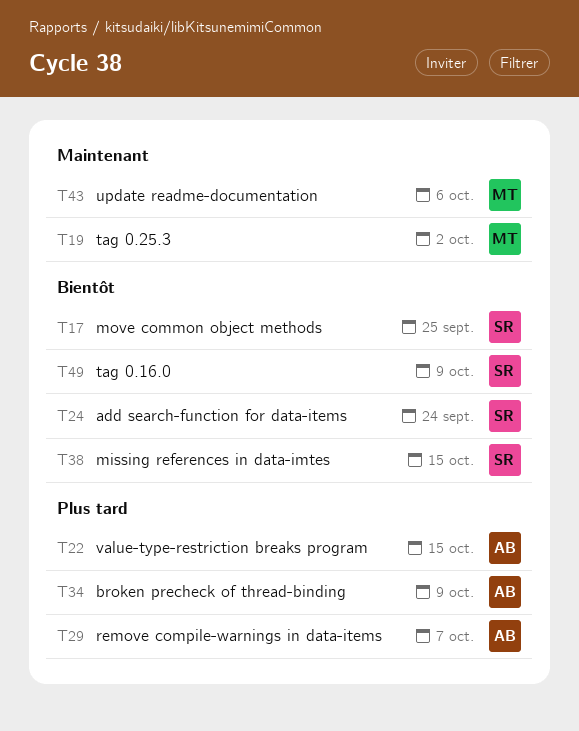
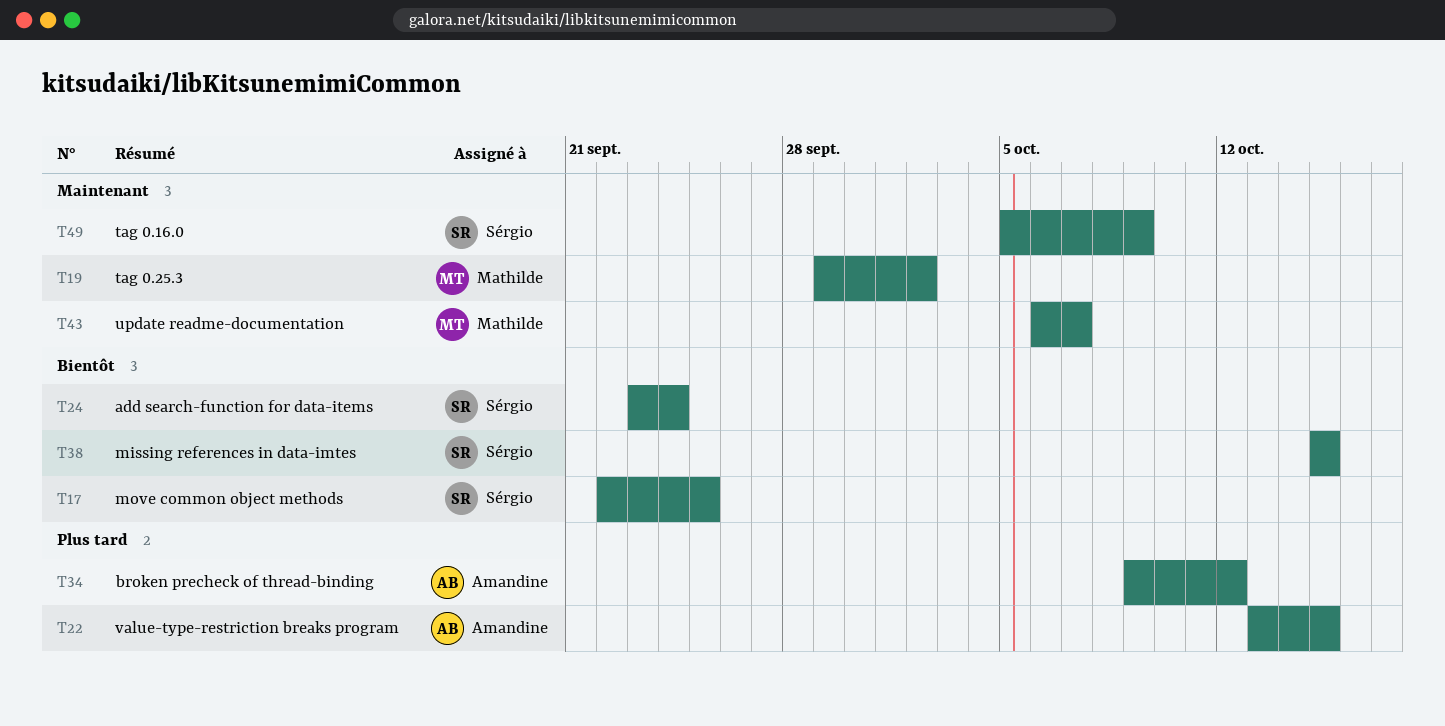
T29: present -> none
T34, due: Oct 9 -> Oct 12
T43, due: Oct 6 -> Oct 7
T49, priority: Bientôt -> Maintenant

